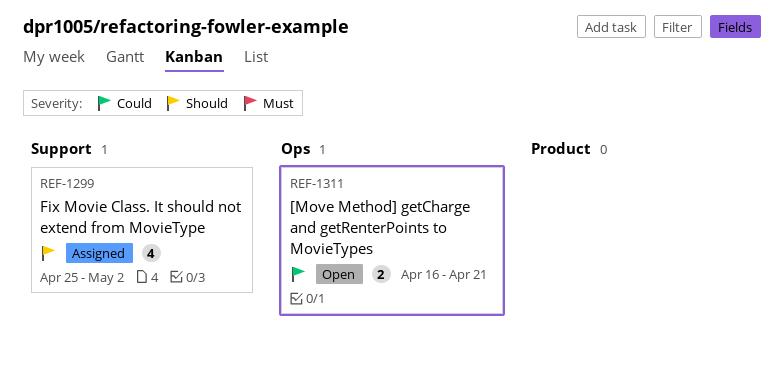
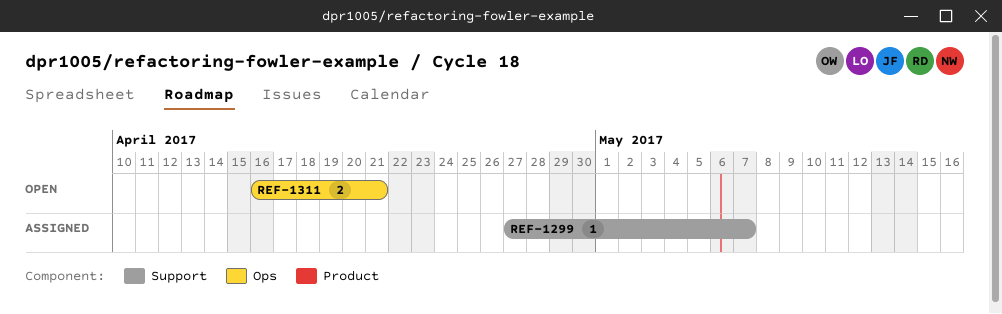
REF-1299, estimate: 4 -> 1
REF-1299, start: Apr 25 -> Apr 27
REF-1299, due: May 2 -> May 7

